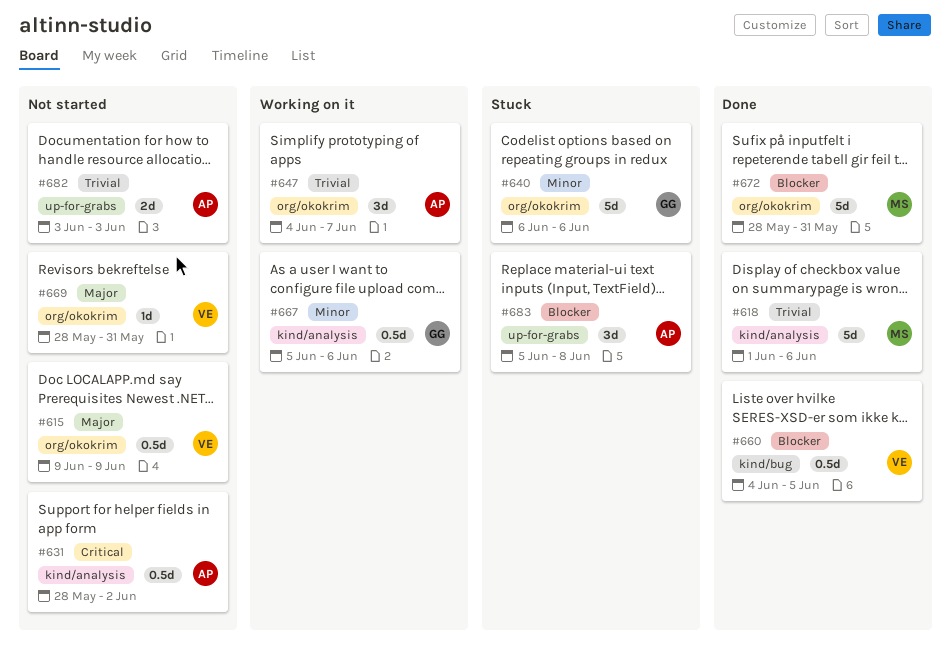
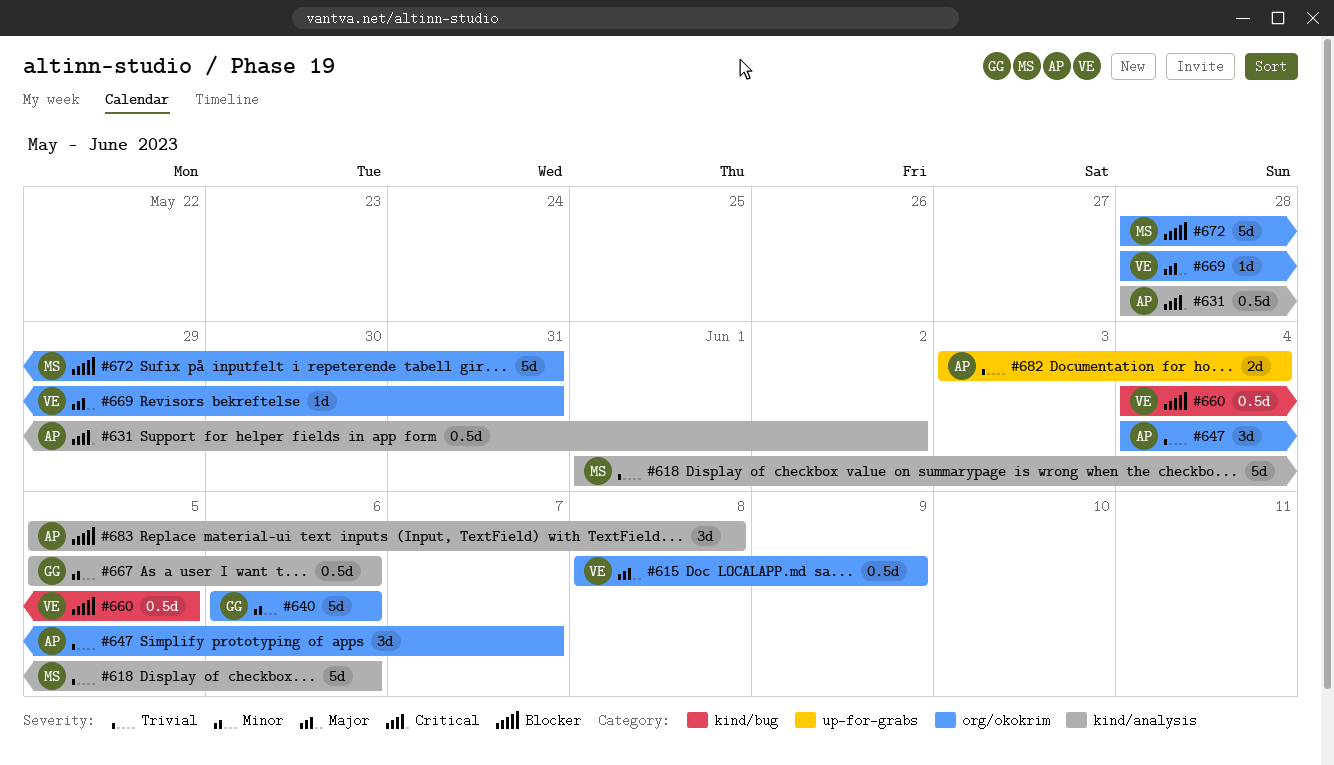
#615, start: Jun 9 -> Jun 8
#682, due: Jun 3 -> Jun 4
#683, label: up-for-grabs -> kind/analysis

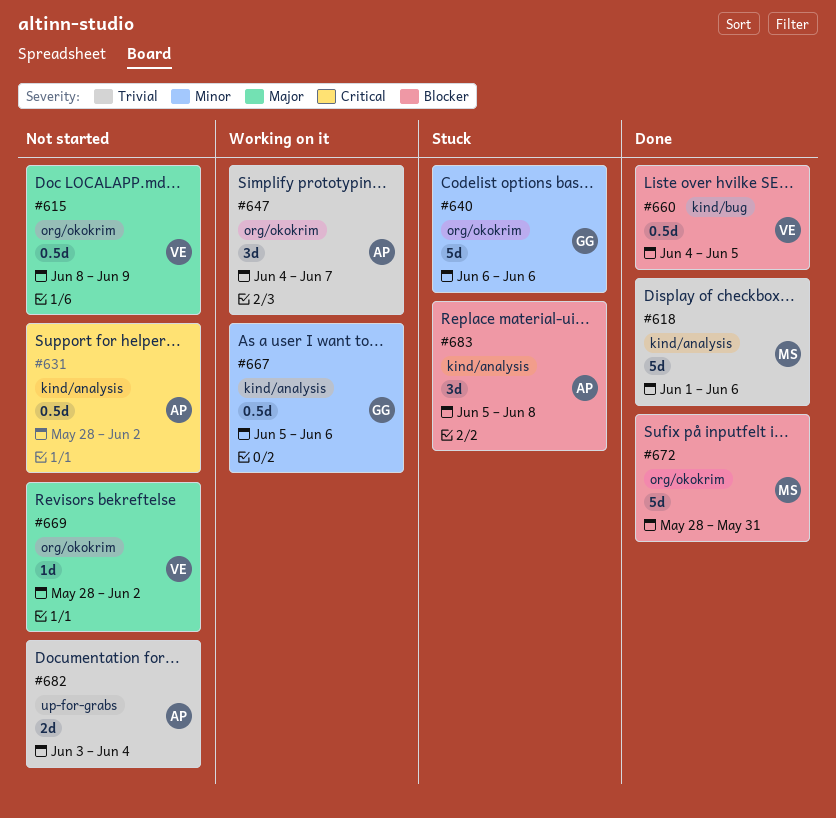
#669, due: May 31 -> Jun 2

